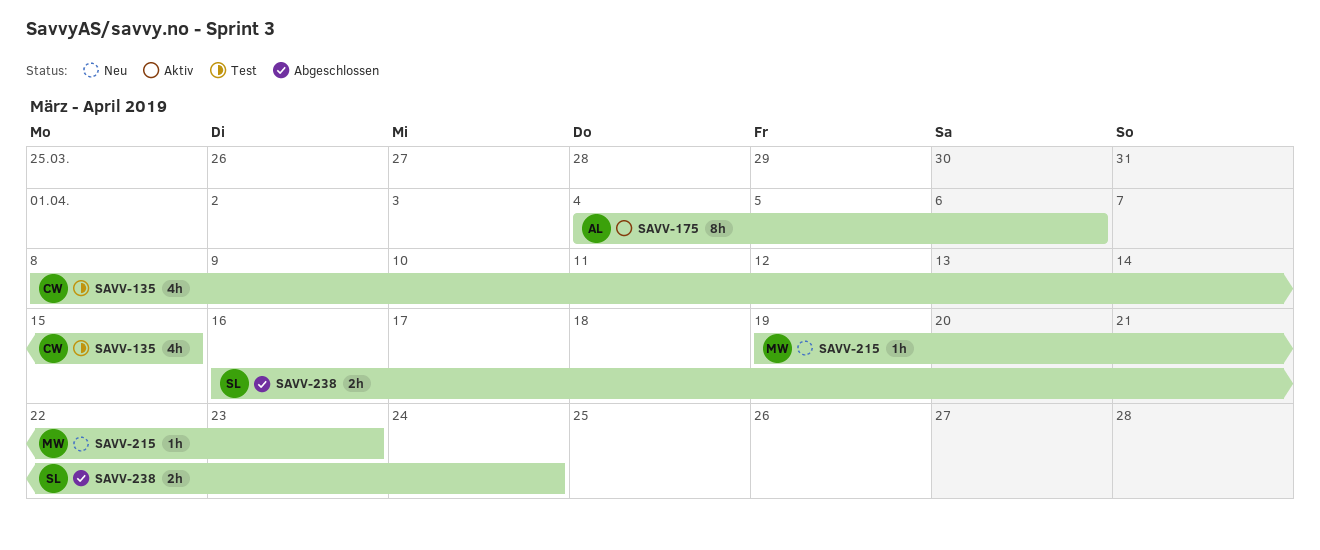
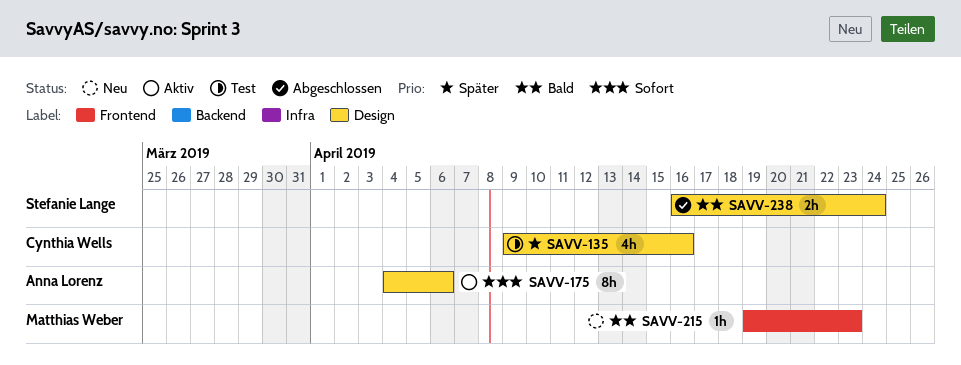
SAVV-135, start: Apr 8 -> Apr 9
SAVV-135, due: Apr 15 -> Apr 16

